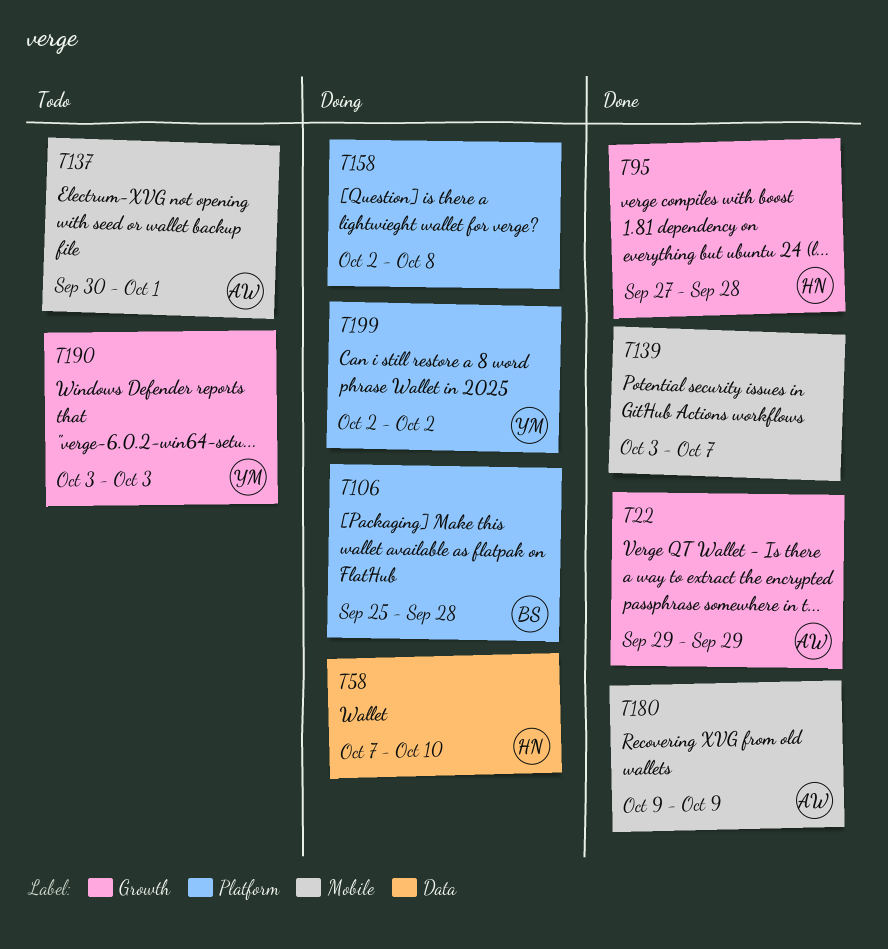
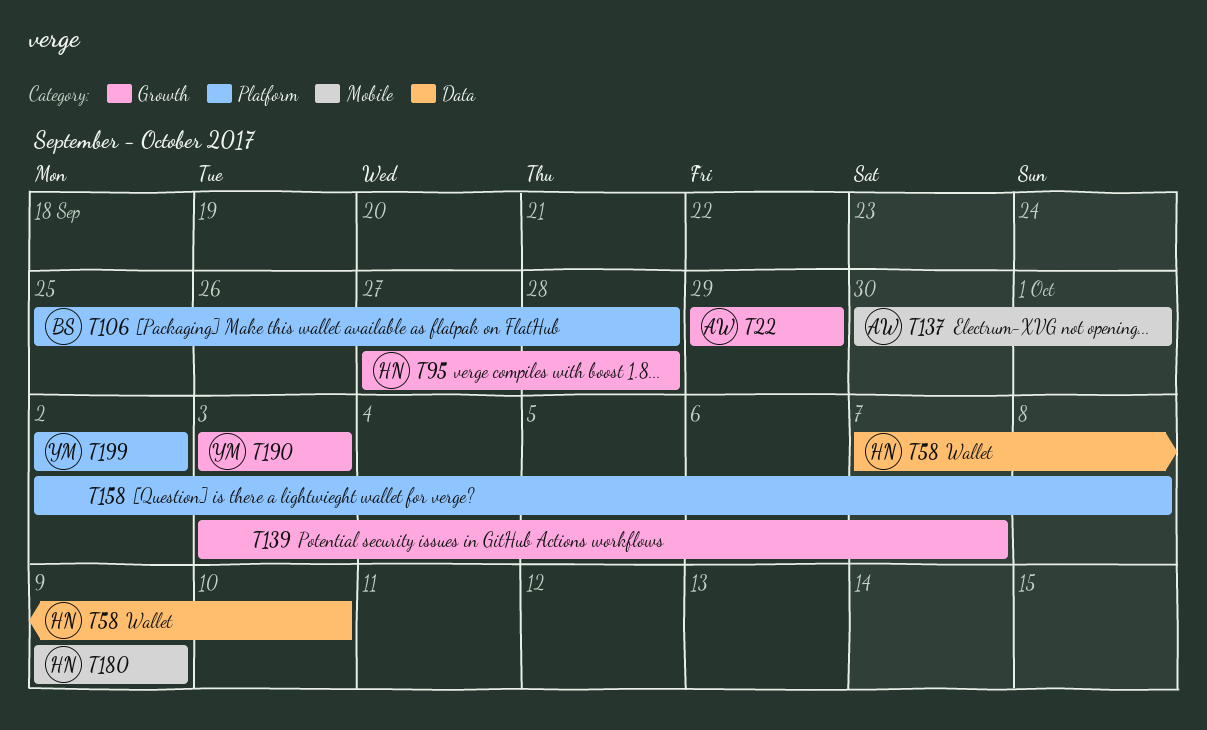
T139, label: Mobile -> Growth
T180, owner: AW -> HN

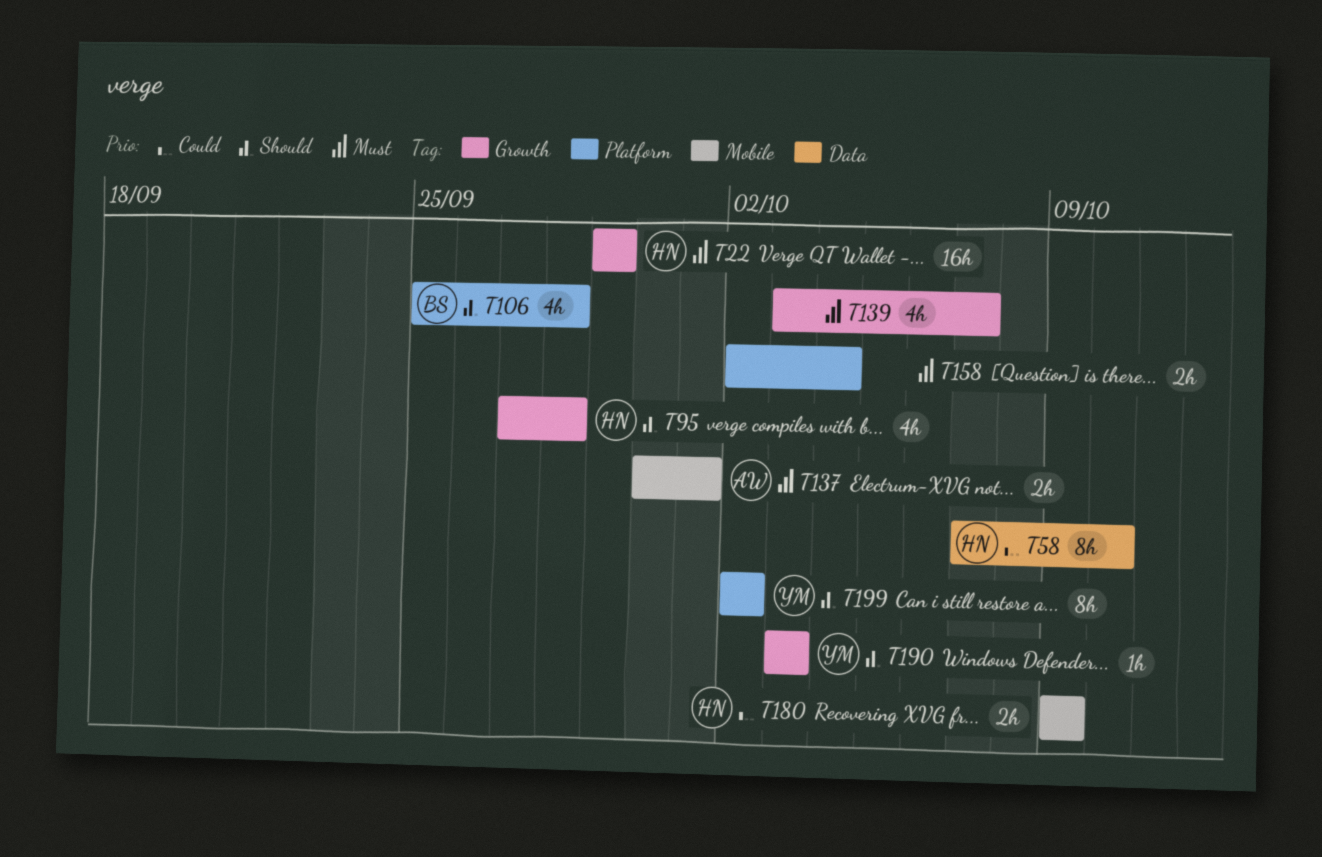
T22, owner: AW -> HN
T158, due: Oct 8 -> Oct 4

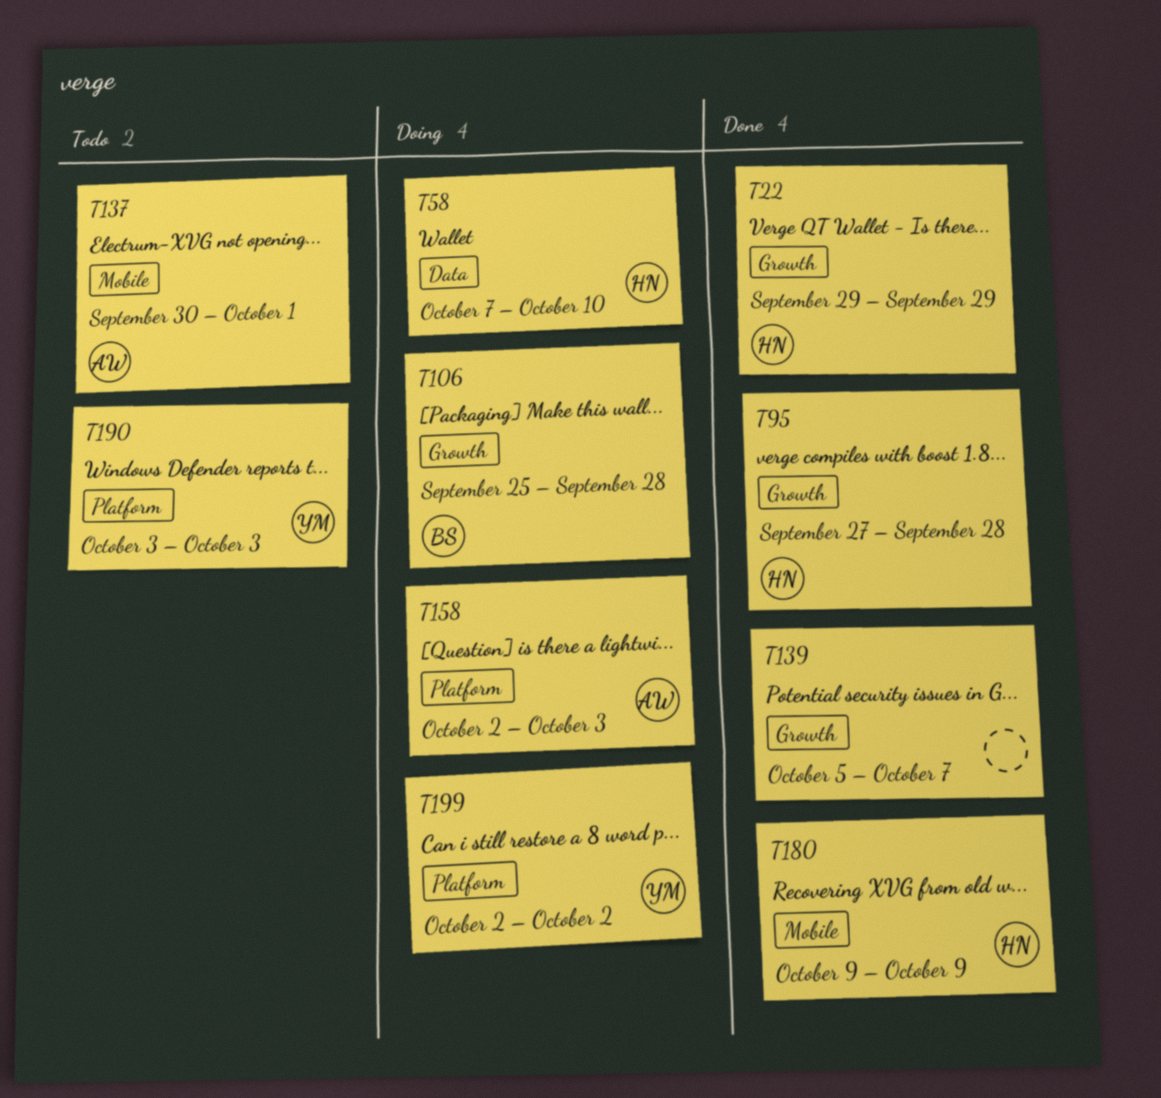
T106, label: Platform -> Growth
T139, start: Oct 3 -> Oct 5
T158, owner: none -> AW
T158, due: Oct 4 -> Oct 3
T190, label: Growth -> Platform

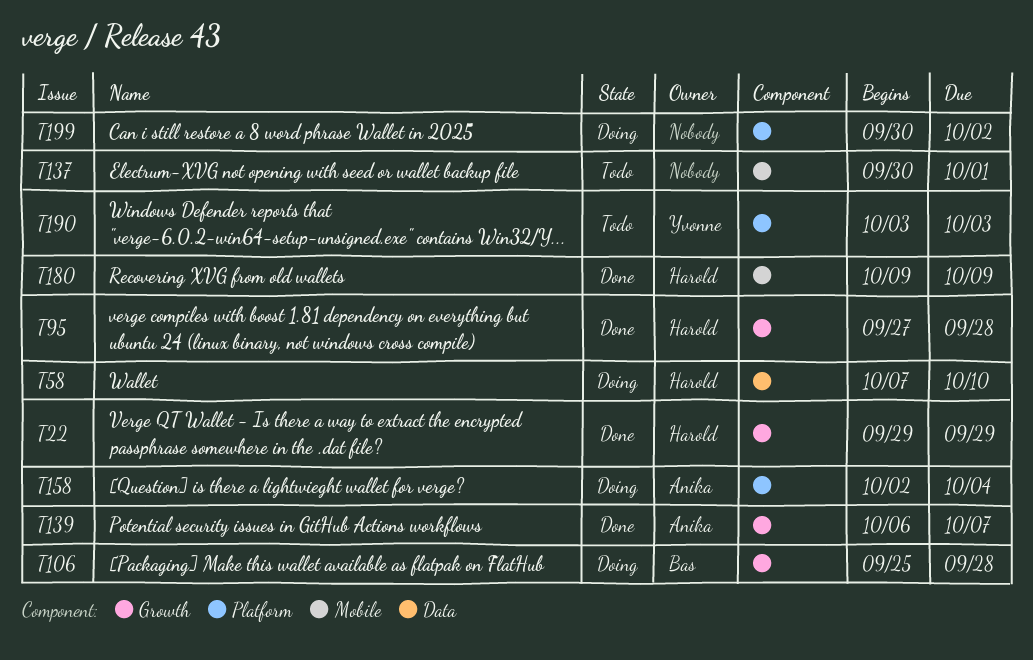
T137, owner: Anika -> none
T139, owner: none -> Anika
T139, start: Oct 5 -> Oct 6
T158, due: Oct 3 -> Oct 4
T199, owner: Yvonne -> none
T199, start: Oct 2 -> Sep 30

